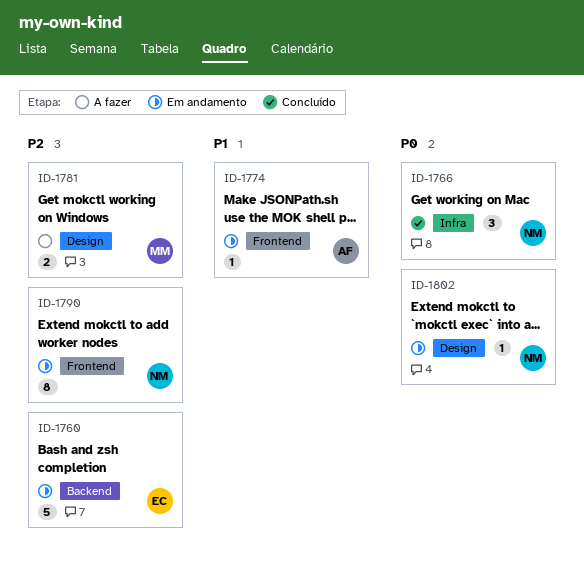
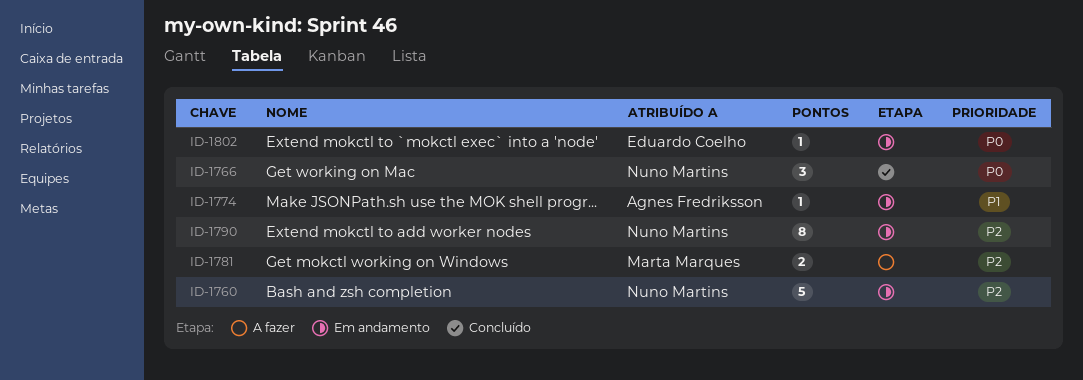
ID-1760, owner: Eduardo Coelho -> Nuno Martins
ID-1802, owner: Nuno Martins -> Eduardo Coelho

